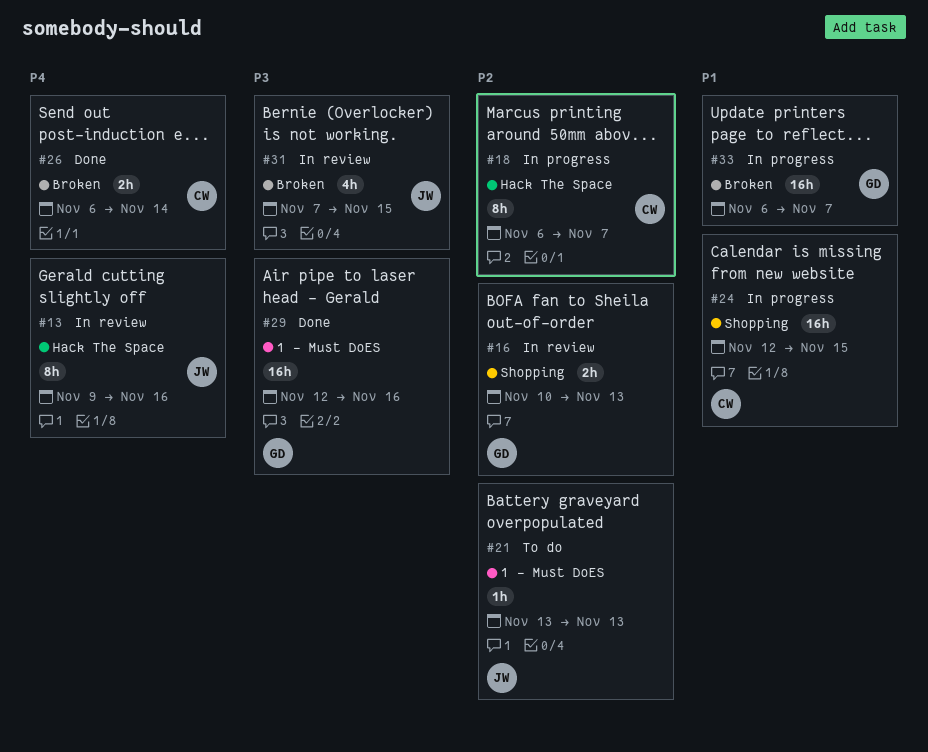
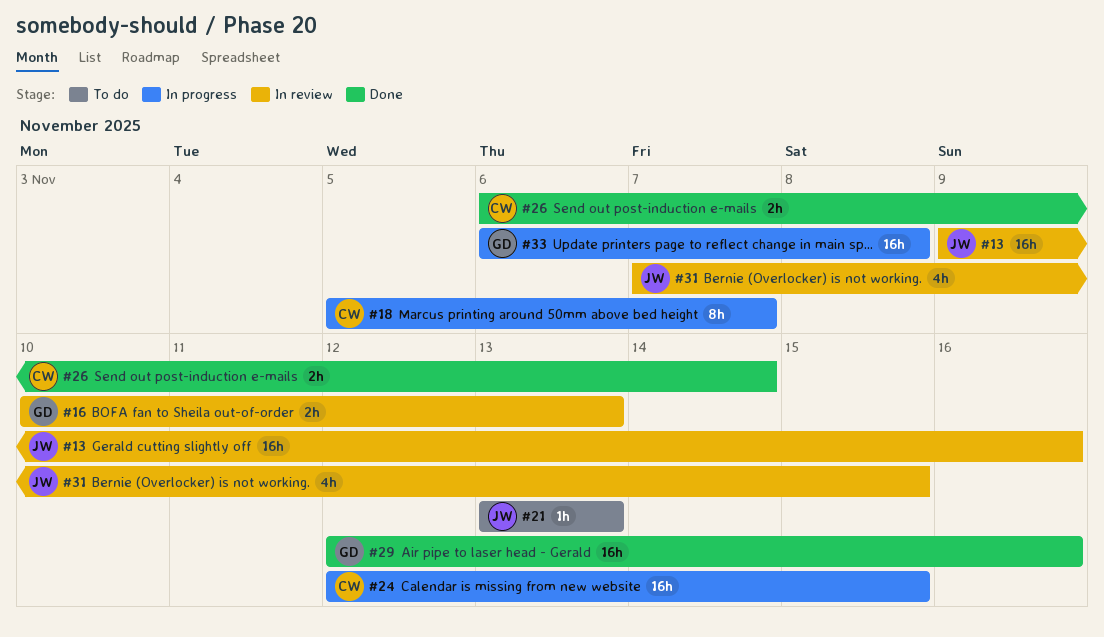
#13, estimate: 8h -> 16h
#18, start: Nov 6 -> Nov 5
#33, due: Nov 7 -> Nov 8

